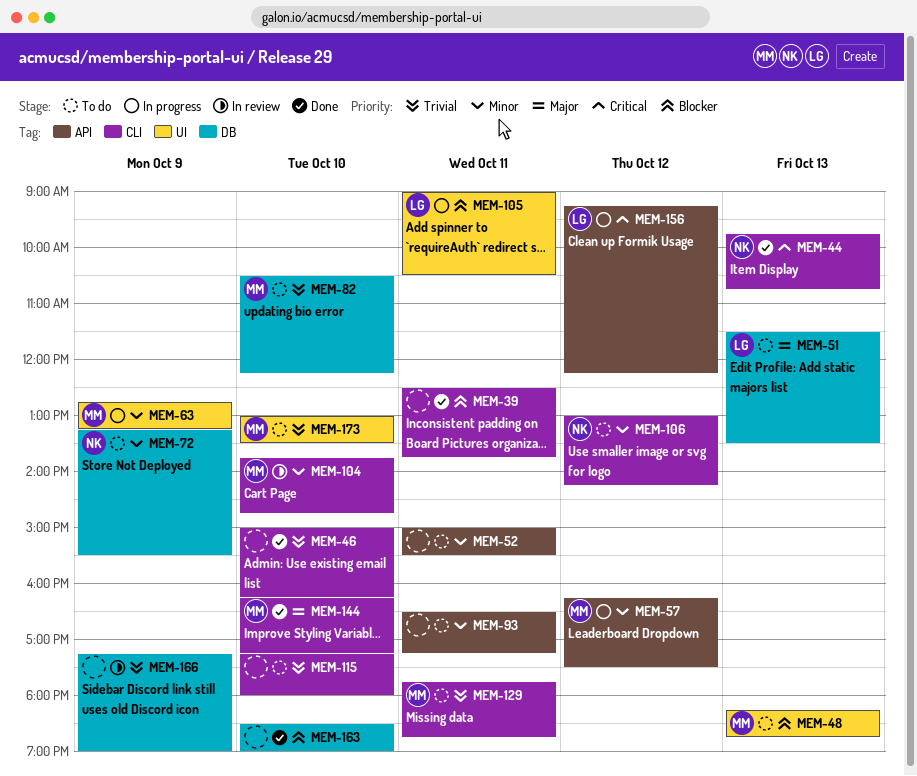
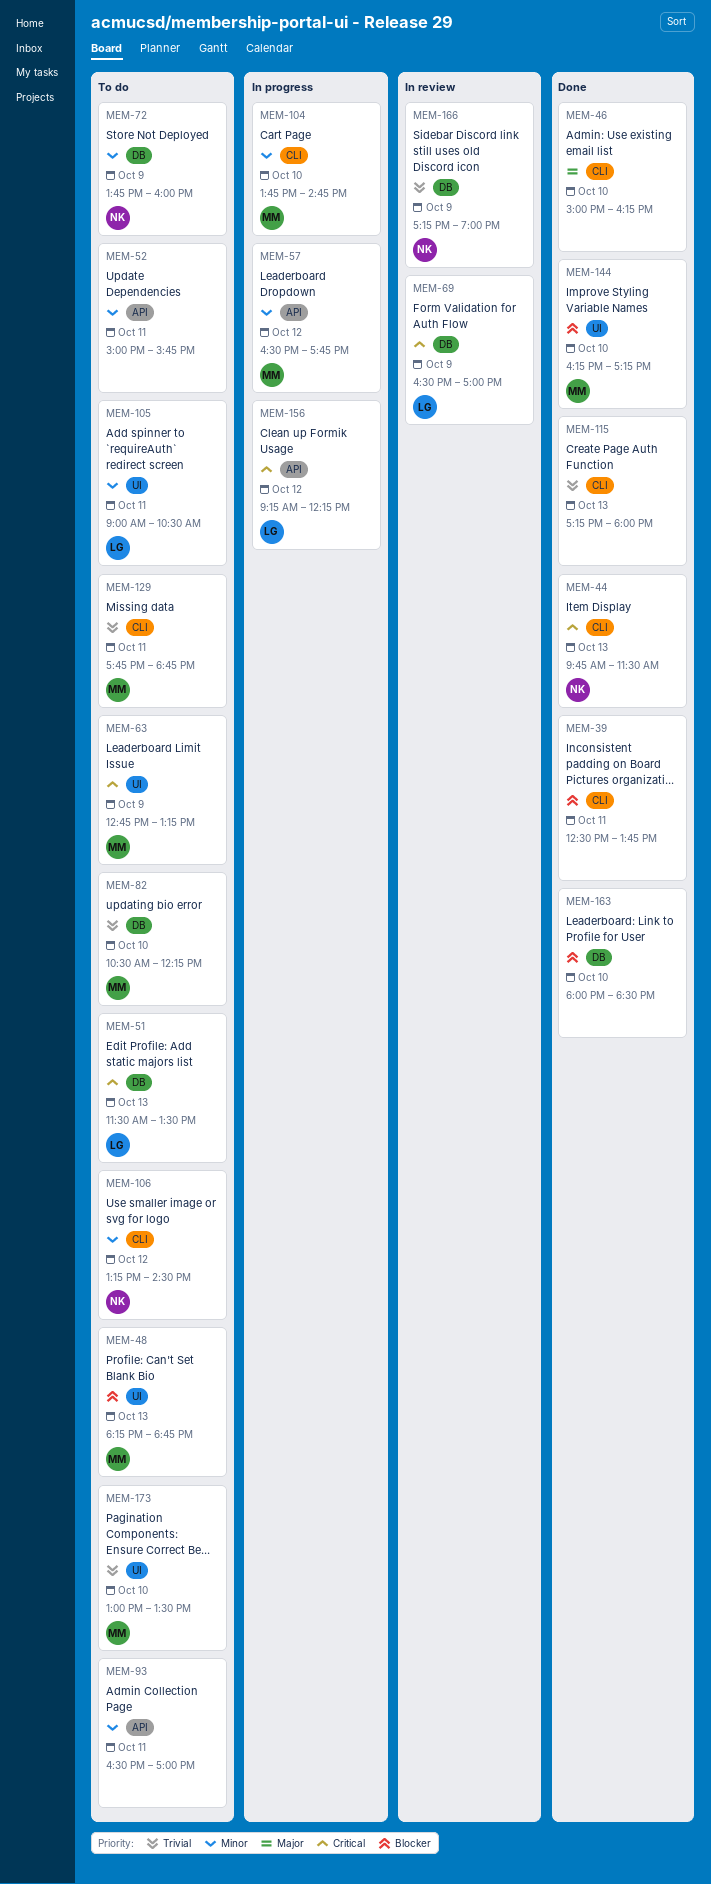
MEM-44, ends: 10:45 -> 11:30
MEM-46, priority: Trivial -> Major
MEM-51, priority: Major -> Critical
MEM-52, ends: 15:30 -> 15:45
MEM-57, begins: 16:15 -> 16:30
MEM-57, ends: 17:30 -> 17:45
MEM-63, status: In progress -> To do
MEM-63, priority: Minor -> Critical
MEM-69: none -> present
MEM-72, begins: 13:15 -> 13:45
MEM-72, ends: 15:30 -> 16:00
MEM-93, ends: 17:15 -> 17:00
MEM-104, status: In review -> In progress
MEM-105, status: In progress -> To do
MEM-105, priority: Blocker -> Minor
MEM-106, begins: 13:00 -> 13:15
MEM-106, ends: 14:15 -> 14:30
MEM-115, status: To do -> Done
MEM-115, day: Oct 10 -> Oct 13
MEM-144, priority: Major -> Blocker
MEM-144, label: CLI -> UI
MEM-163, begins: 18:30 -> 18:00
MEM-163, ends: 19:00 -> 18:30
MEM-166, owner: none -> NK

